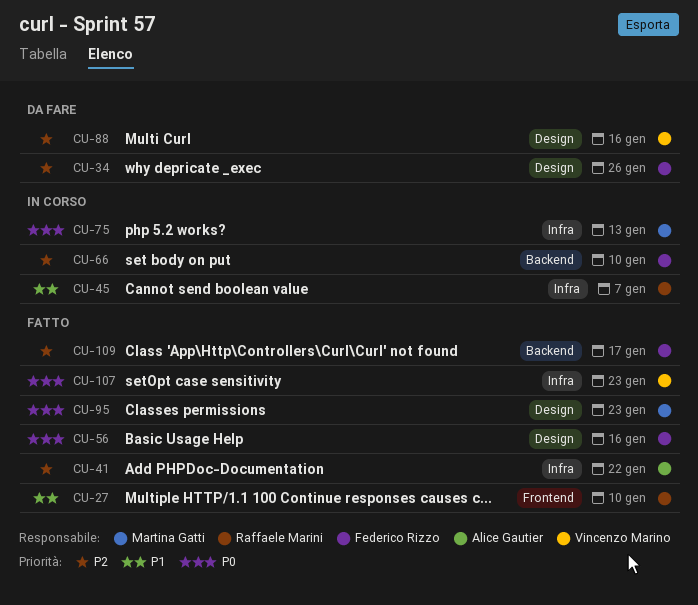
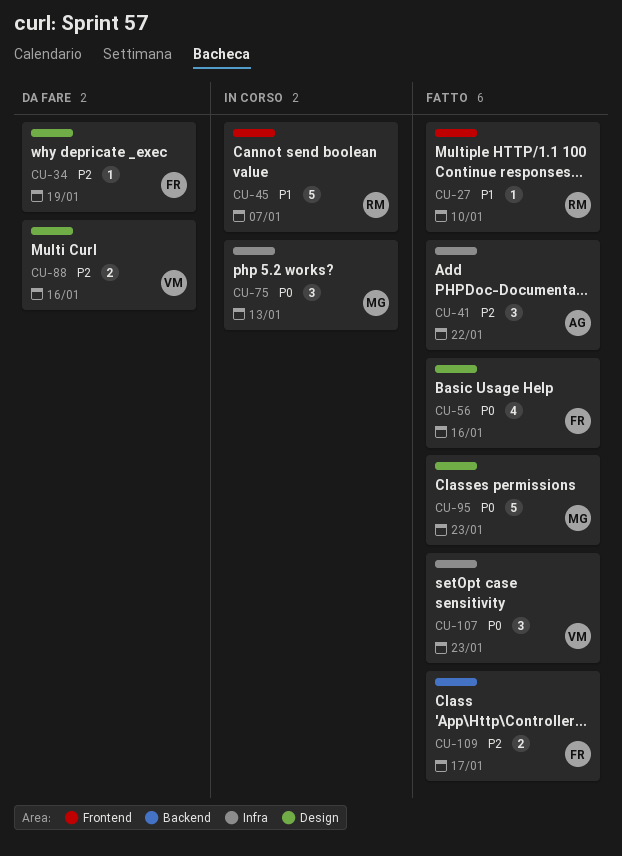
CU-34, due: Jan 26 -> Jan 19
CU-45, label: Infra -> Frontend
CU-66: present -> none

